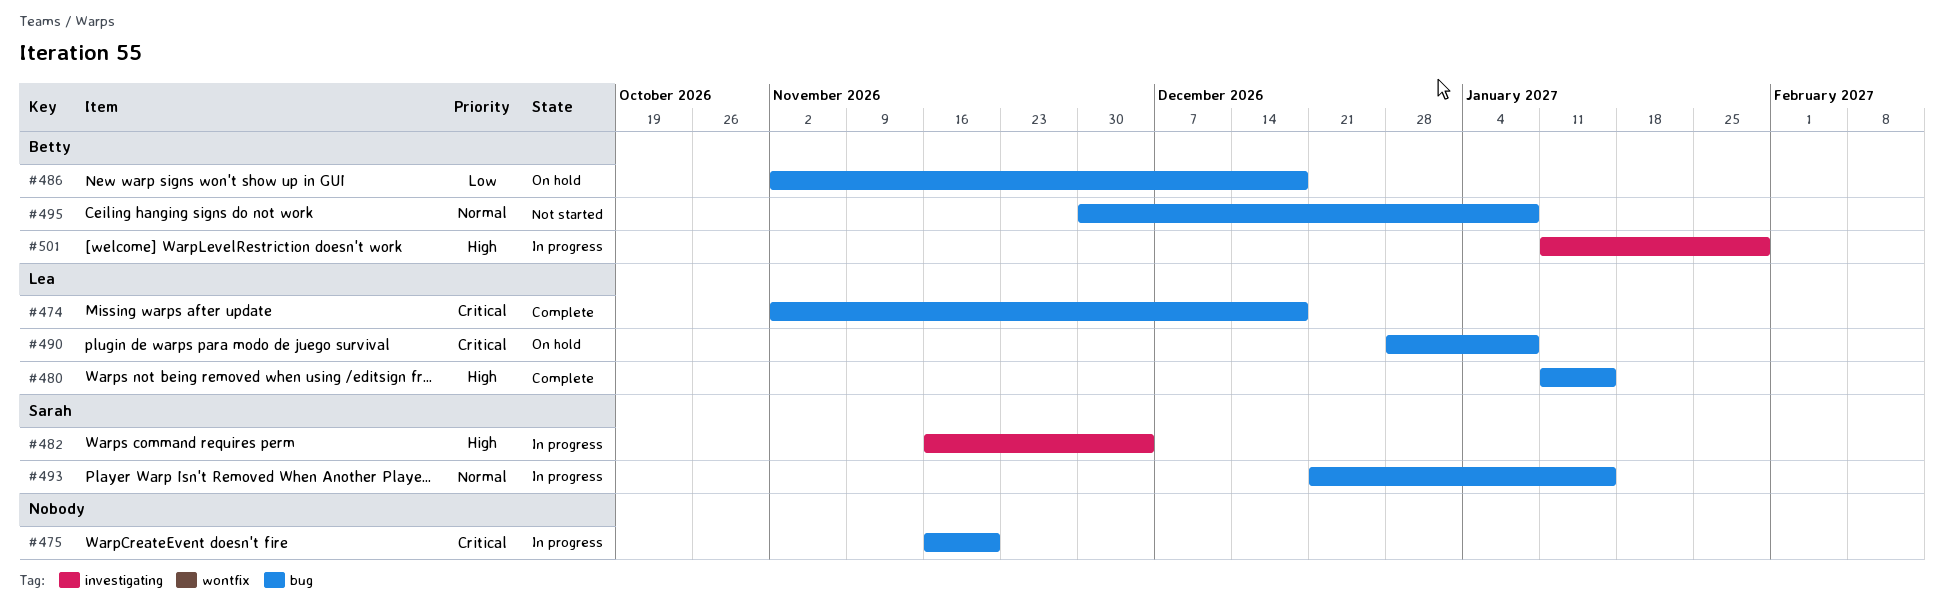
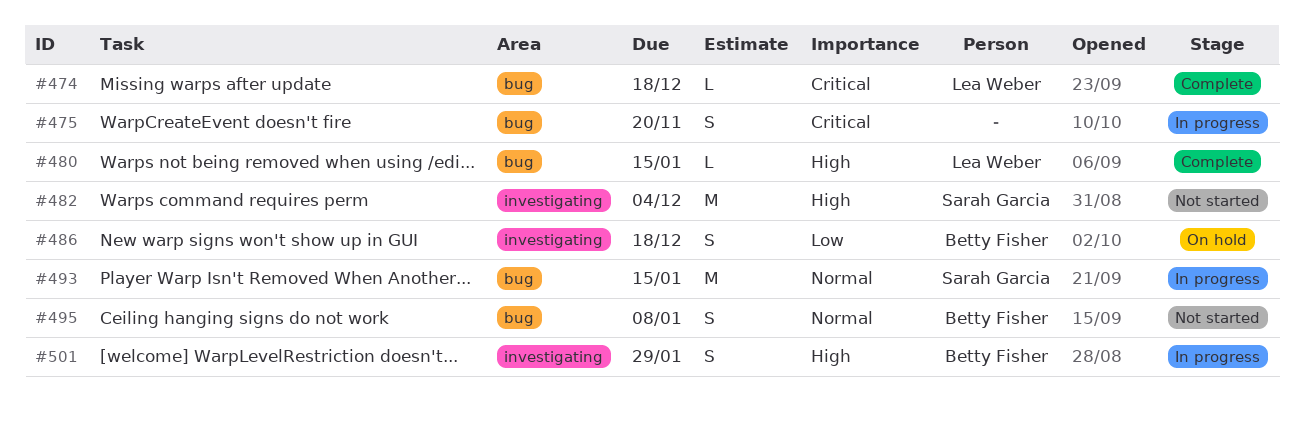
#482, status: In progress -> Not started
#486, label: bug -> investigating
#490: present -> none

